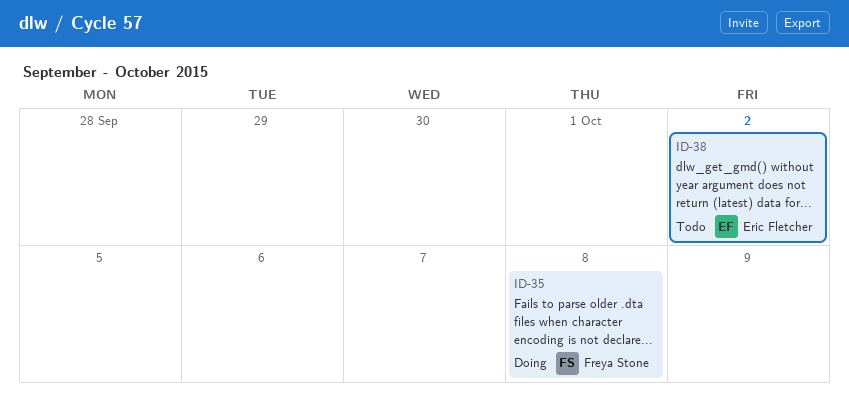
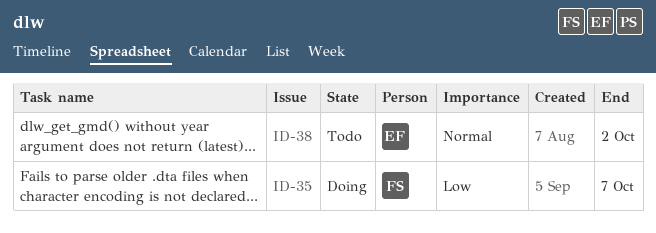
ID-35, due: Oct 8 -> Oct 7

